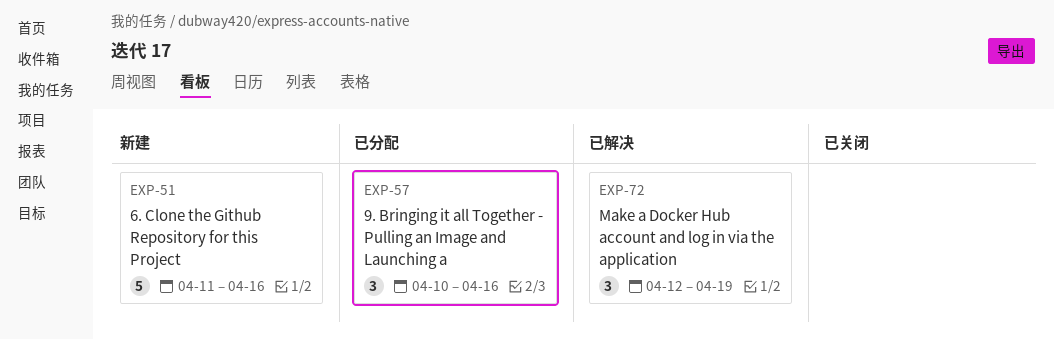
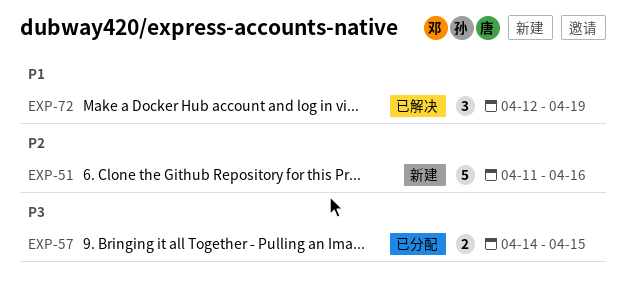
EXP-57, estimate: 3 -> 2
EXP-57, start: Apr 10 -> Apr 14
EXP-57, due: Apr 16 -> Apr 15

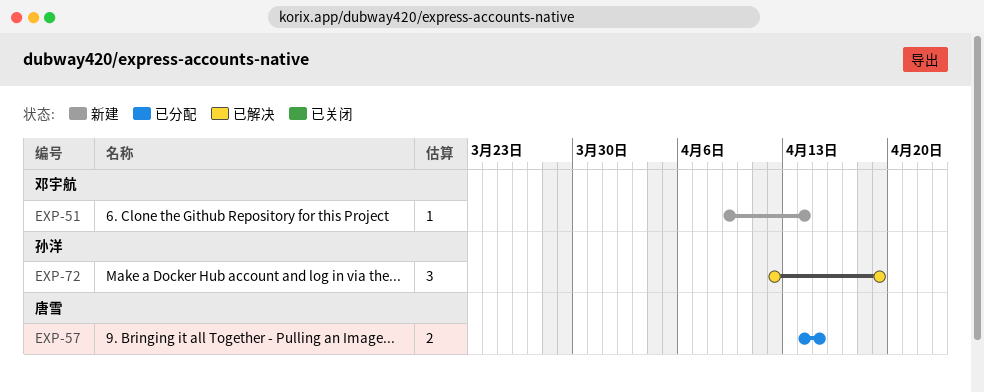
EXP-51, estimate: 5 -> 1
EXP-51, start: Apr 11 -> Apr 9
EXP-51, due: Apr 16 -> Apr 14

